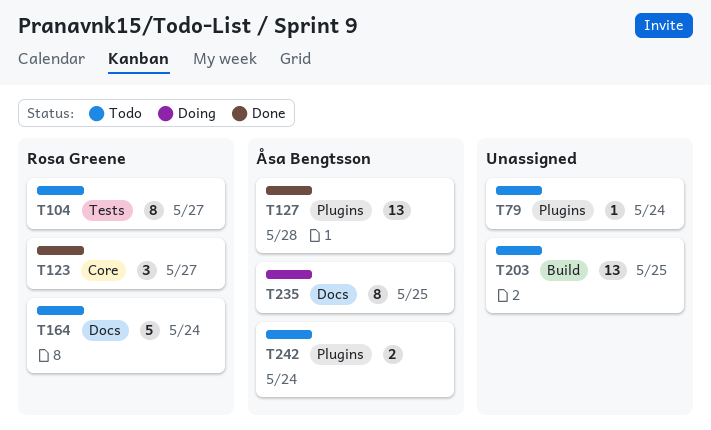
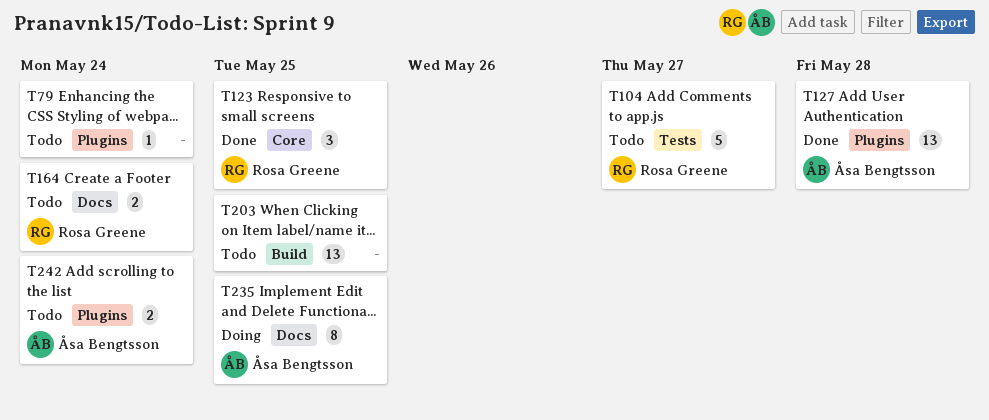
T104, estimate: 8 -> 5
T123, due: May 27 -> May 25
T164, estimate: 5 -> 2

